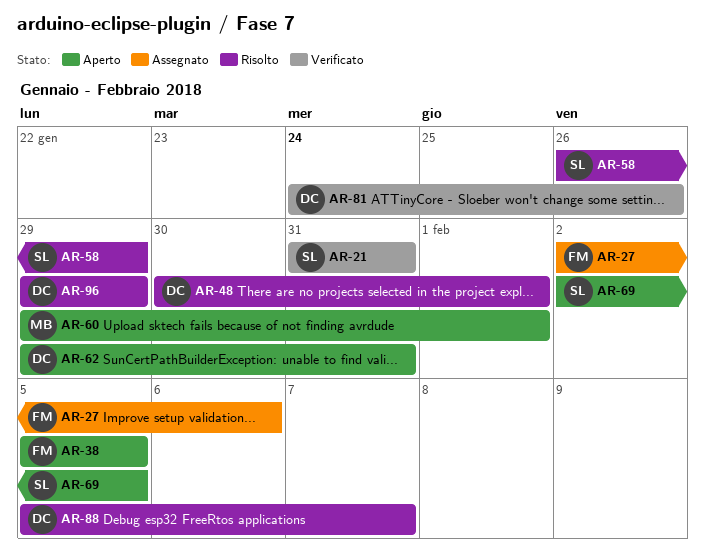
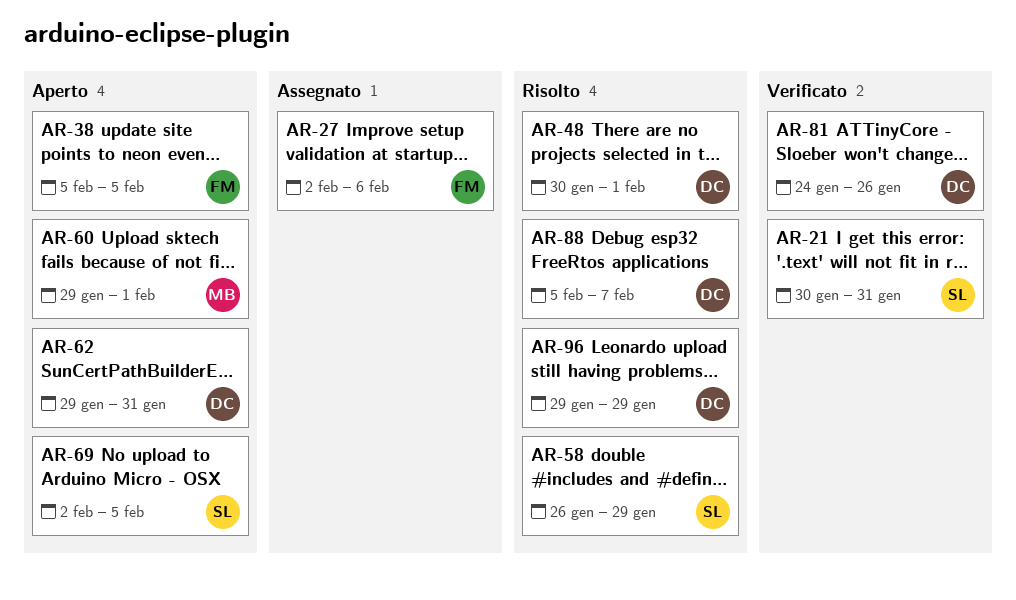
AR-21, start: Jan 31 -> Jan 30

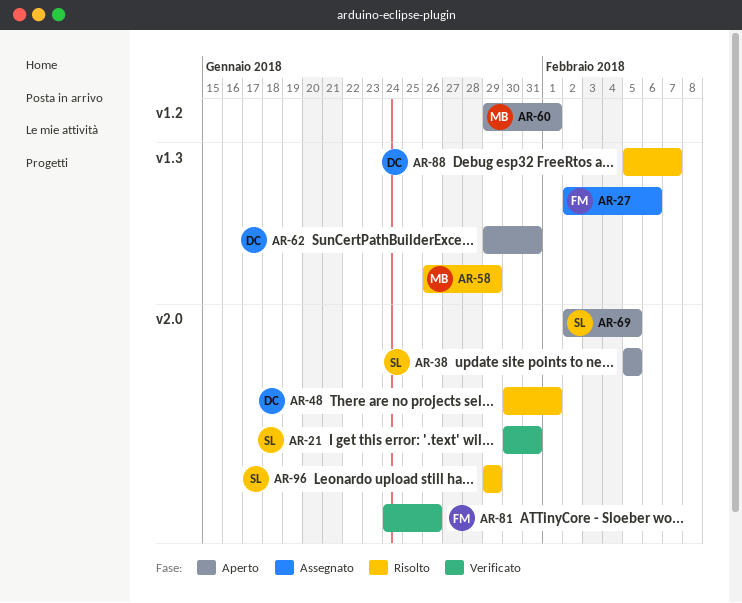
AR-38, owner: FM -> SL
AR-58, owner: SL -> MB
AR-81, owner: DC -> FM
AR-96, owner: DC -> SL

